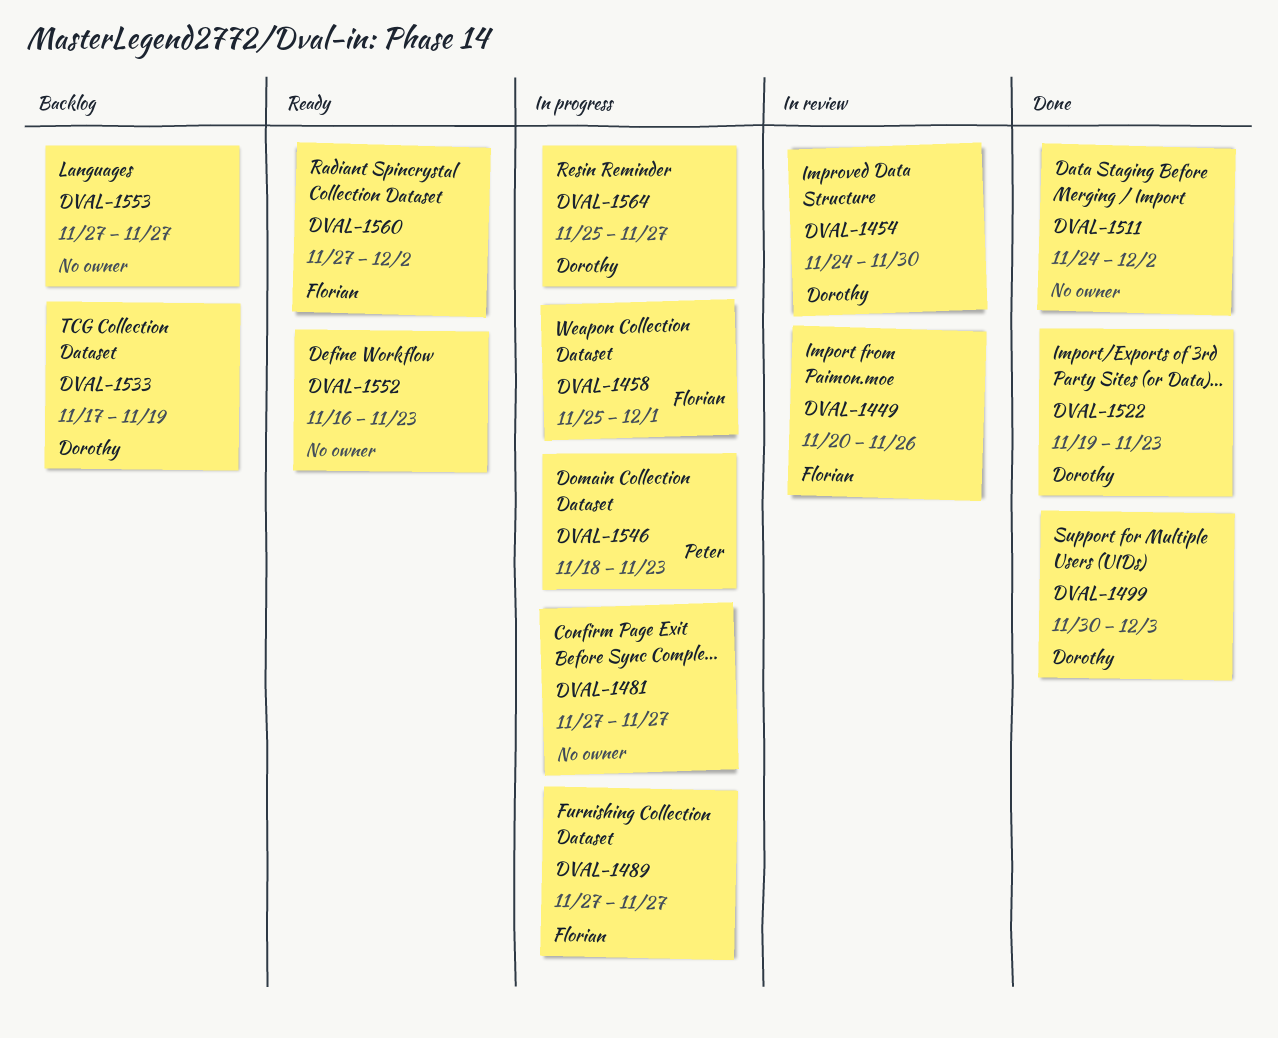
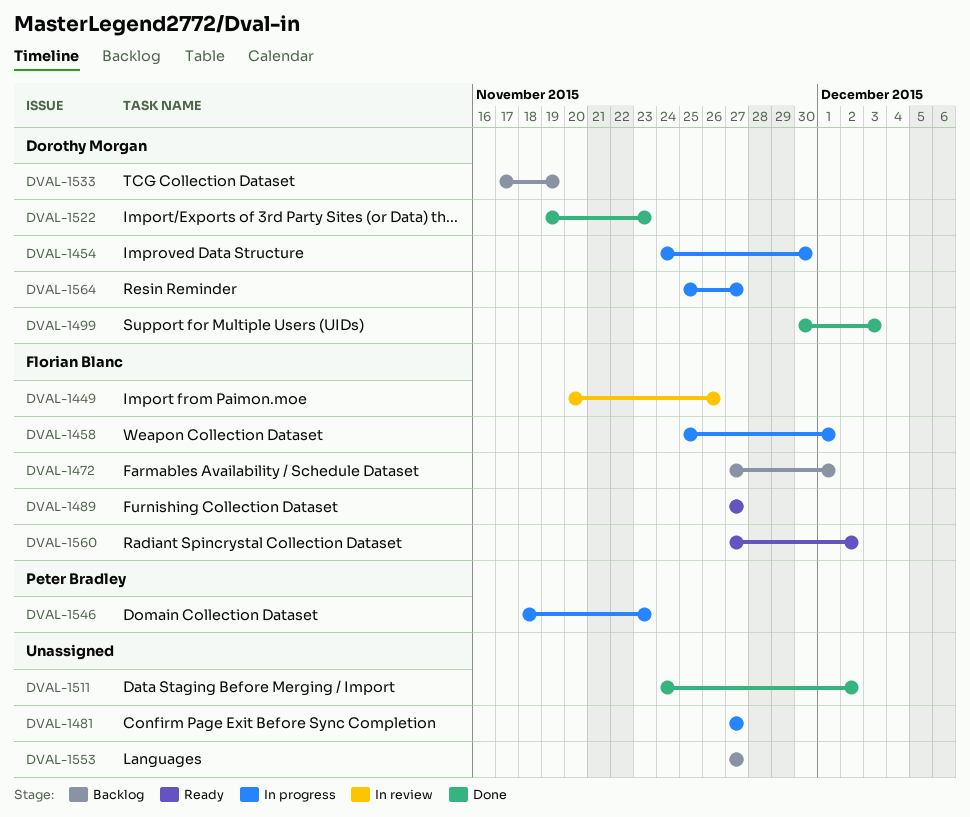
DVAL-1454, status: In review -> In progress
DVAL-1472: none -> present
DVAL-1489, status: In progress -> Ready
DVAL-1552: present -> none

